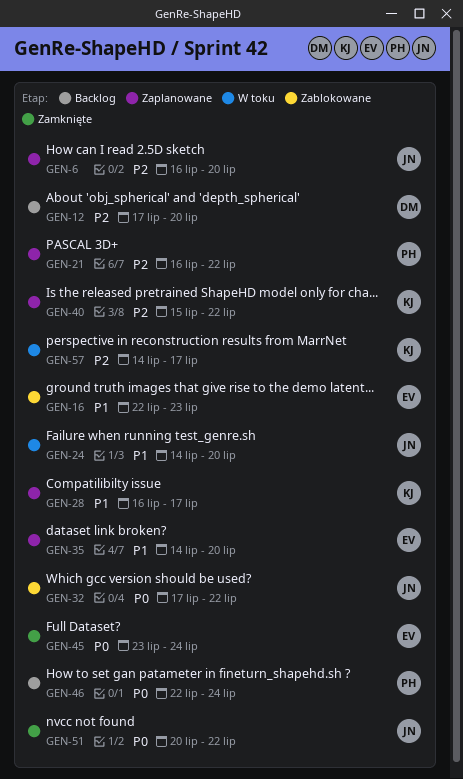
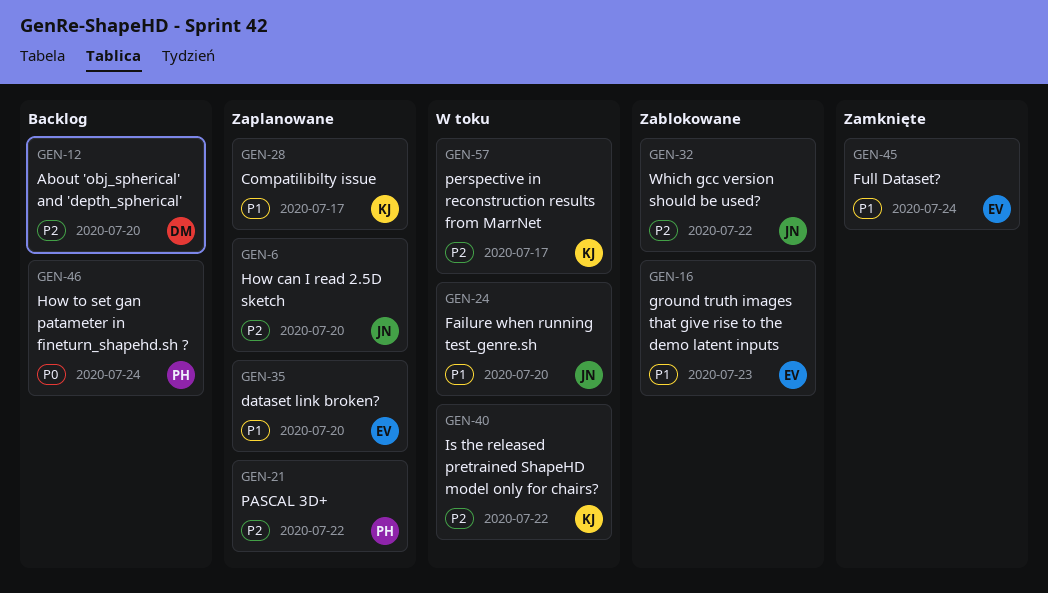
GEN-32, priority: P0 -> P2
GEN-40, status: Zaplanowane -> W toku
GEN-45, priority: P0 -> P1
GEN-51: present -> none

